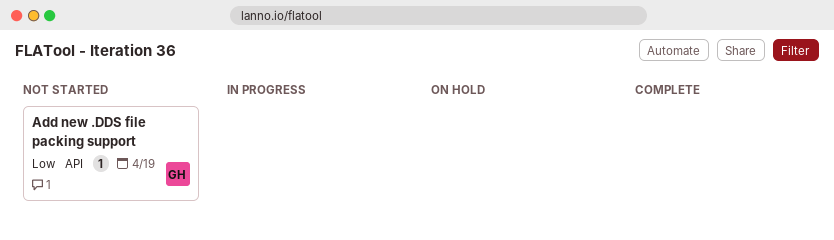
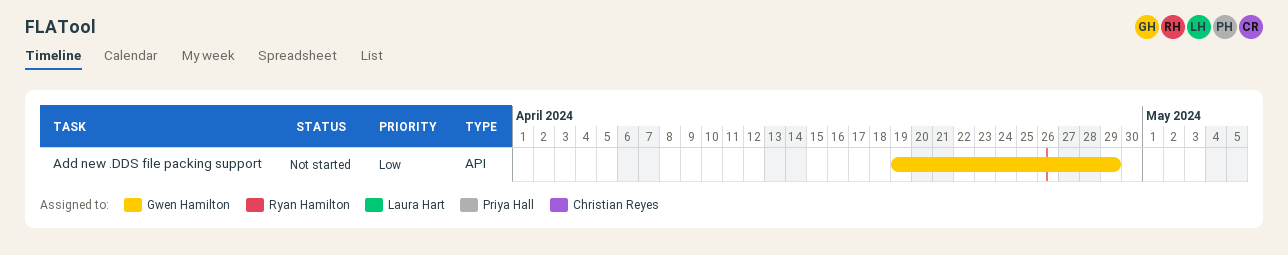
Add new .DDS file packing support, due: Apr 19 -> Apr 29

